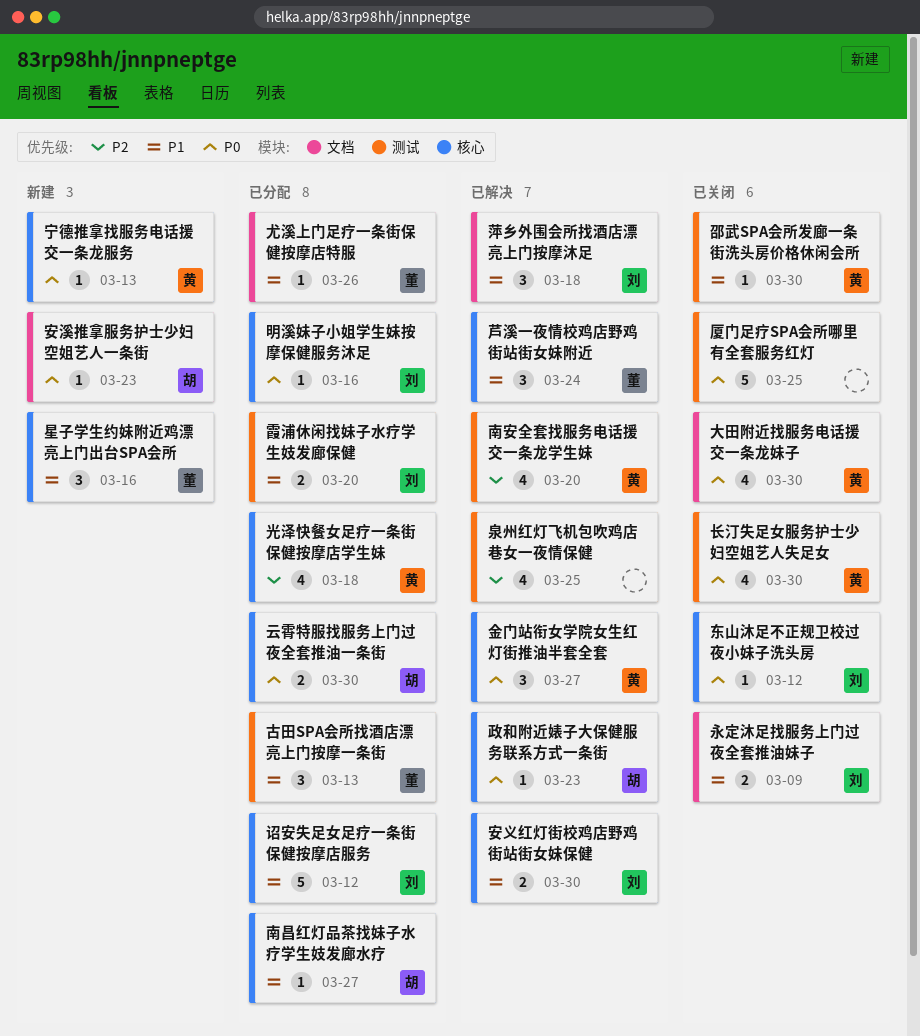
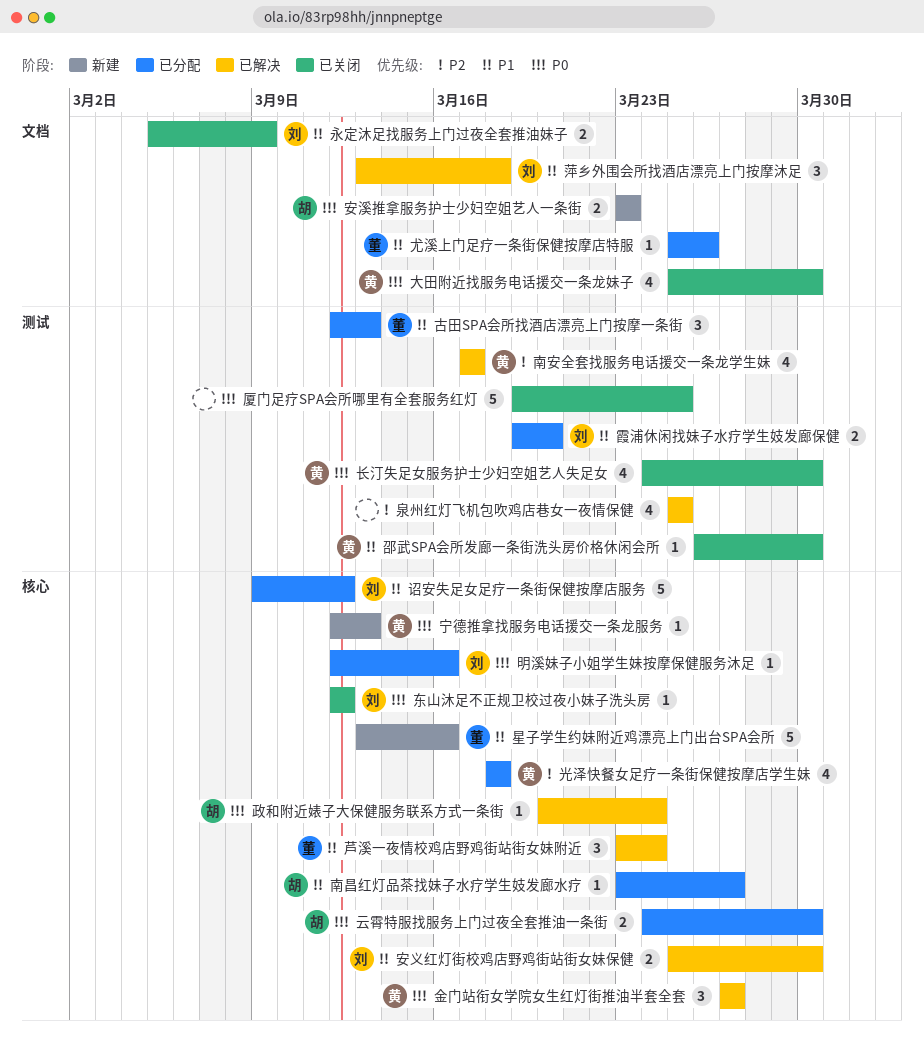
南安全套找服务电话援交一条龙学生妹, due: Mar 20 -> Mar 17
安溪推拿服务护士少妇空姐艺人一条街, estimate: 1 -> 2
政和附近婊子大保健服务联系方式一条街, due: Mar 23 -> Mar 24
星子学生约妹附近鸡漂亮上门出台SPA会所, estimate: 3 -> 5

